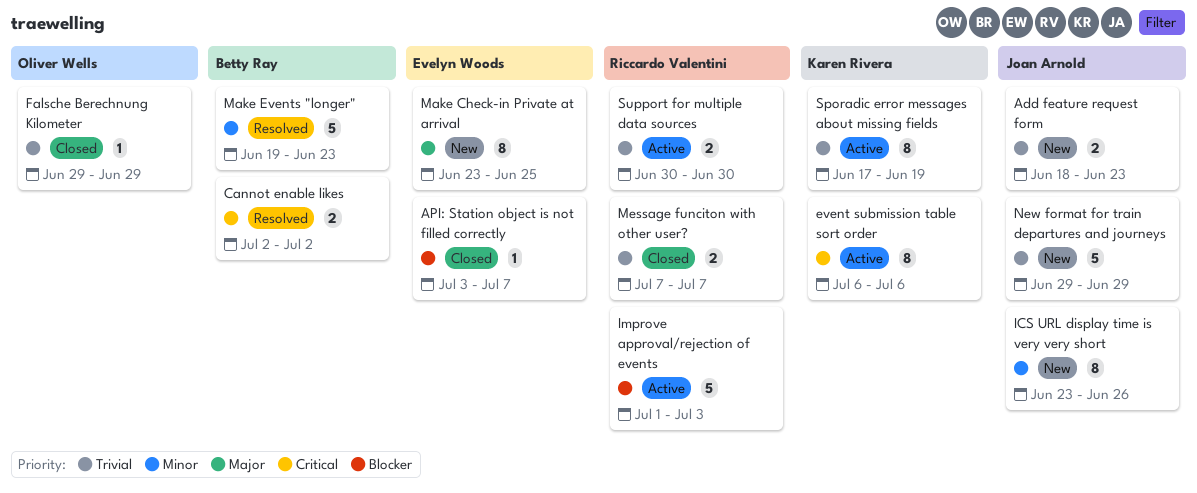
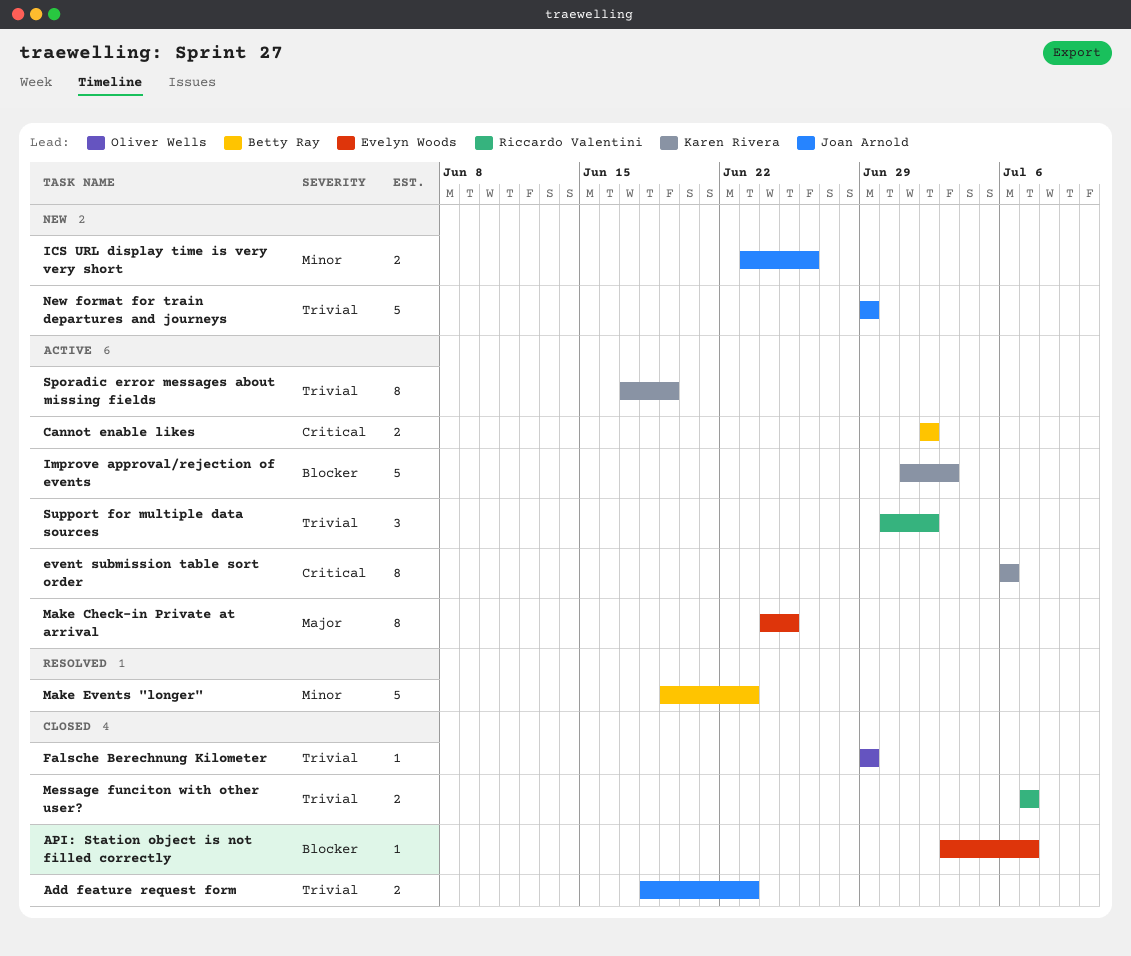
Add feature request form, status: New -> Closed
Cannot enable likes, status: Resolved -> Active
ICS URL display time is very very short, estimate: 8 -> 2
Improve approval/rejection of events, owner: Riccardo Valentini -> Karen Rivera
Make Check-in Private at arrival, status: New -> Active
Make Check-in Private at arrival, start: Jun 23 -> Jun 24
Support for multiple data sources, estimate: 2 -> 3
Support for multiple data sources, due: Jun 30 -> Jul 2

